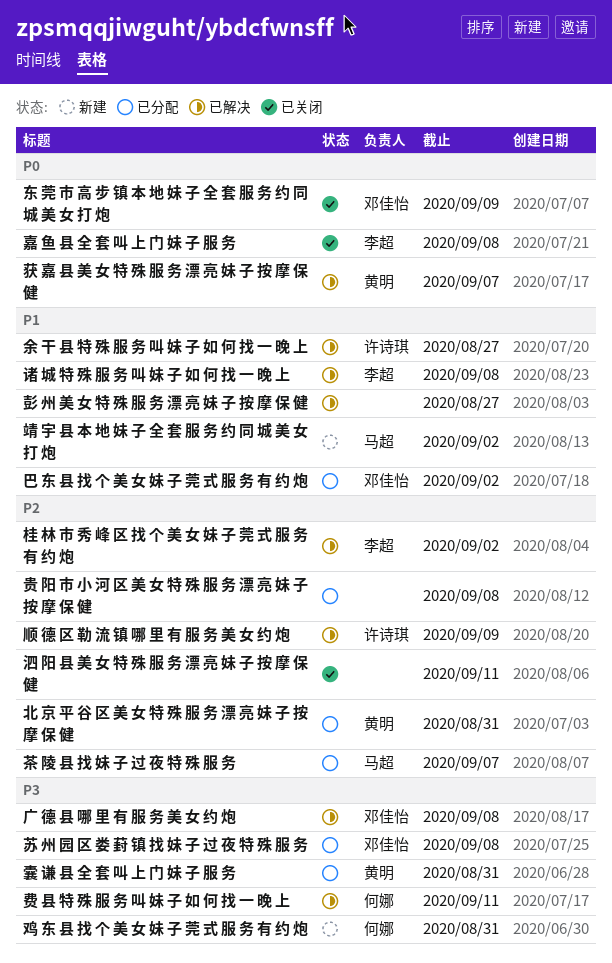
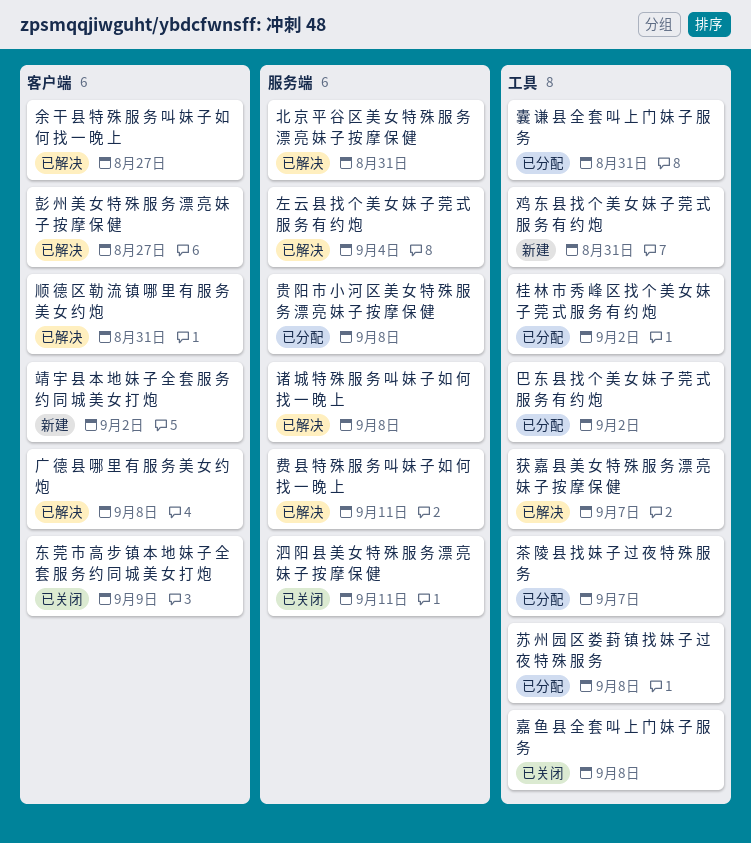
北 京 平 谷 区 美 女 特 殊 服 务 漂 亮 妹 子 按 摩 保 健, status: 已分配 -> 已解决
左 云 县 找 个 美 女 妹 子 莞 式 服 务 有 约 炮: none -> present
桂 林 市 秀 峰 区 找 个 美 女 妹 子 莞 式 服 务 有 约 炮, status: 已解决 -> 已分配
顺 德 区 勒 流 镇 哪 里 有 服 务 美 女 约 炮, due: Sep 9 -> Aug 31

